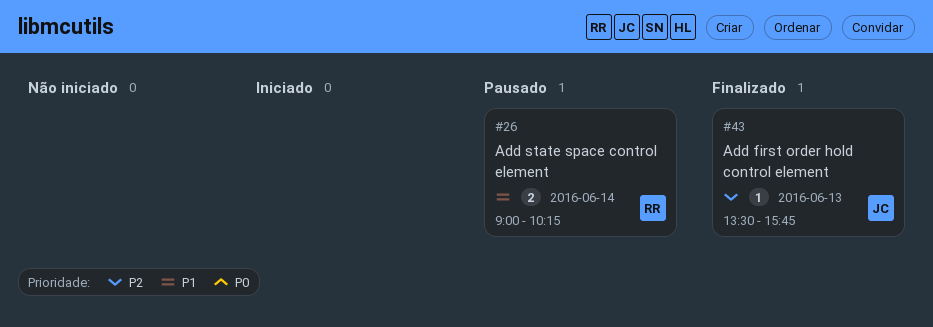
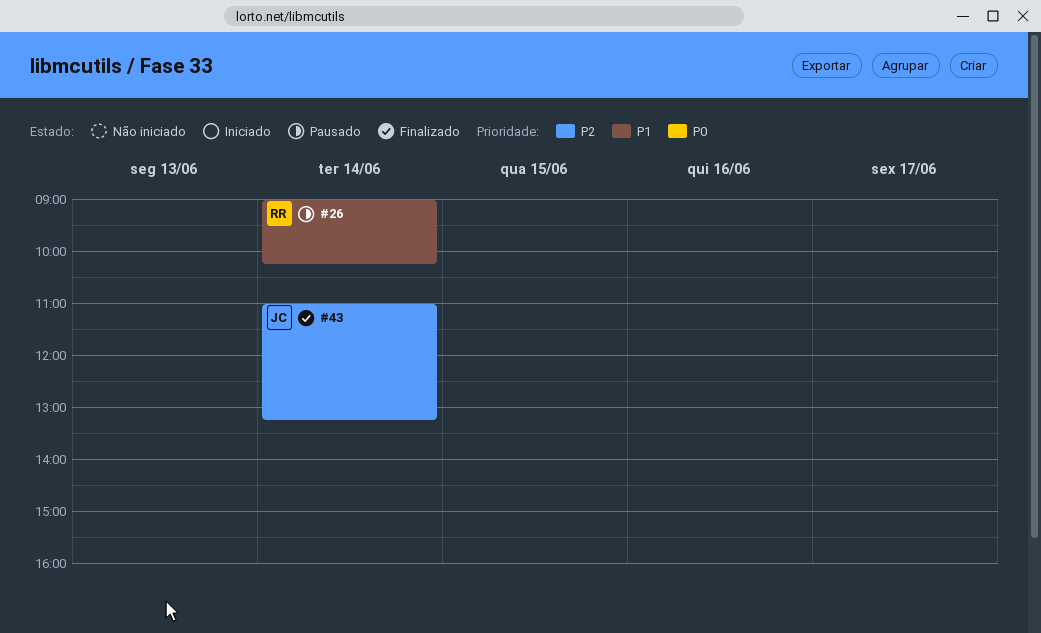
#43, day: Jun 13 -> Jun 14
#43, begins: 13:30 -> 11:00
#43, ends: 15:45 -> 13:15

